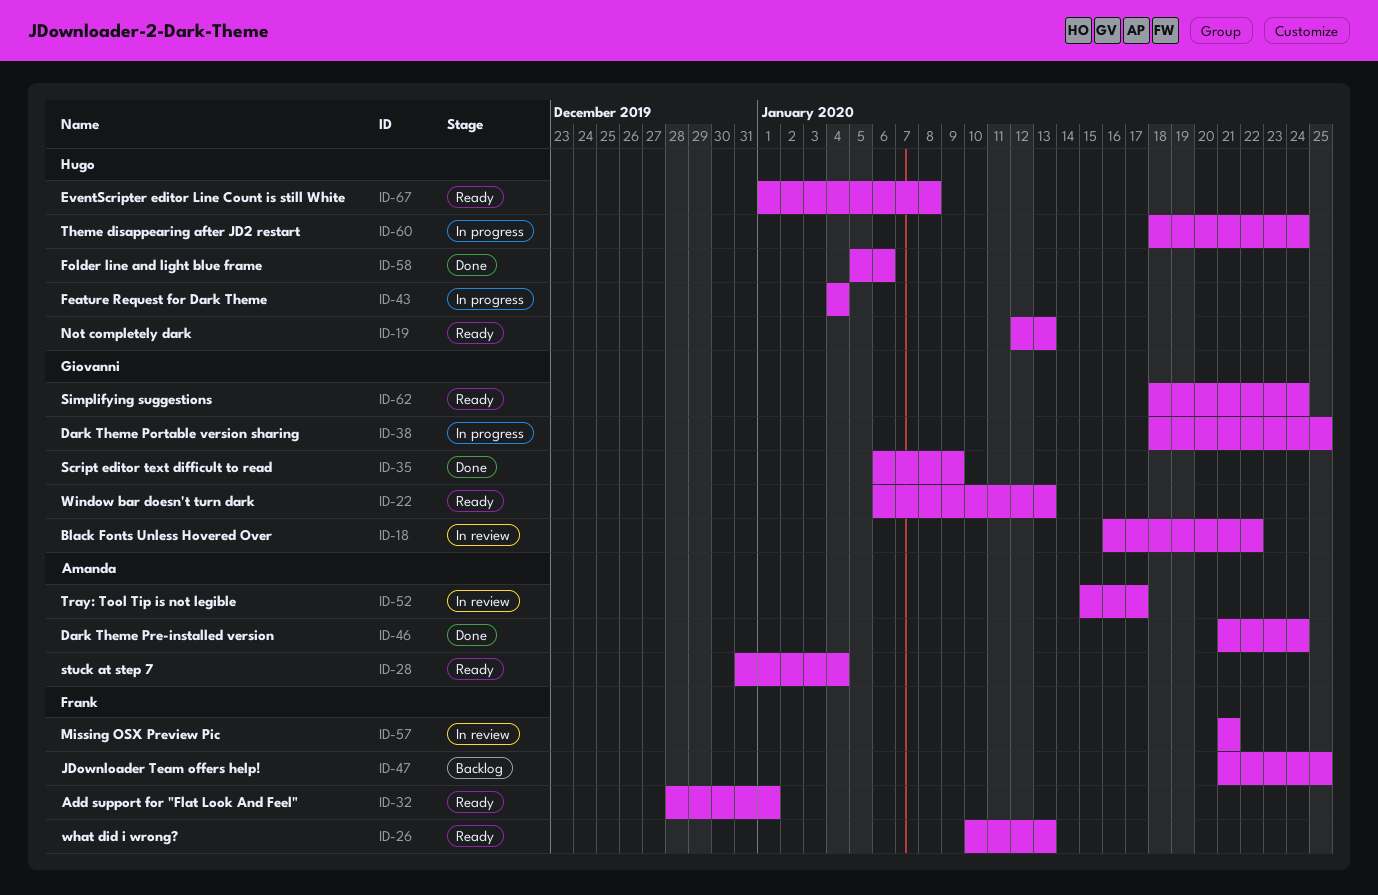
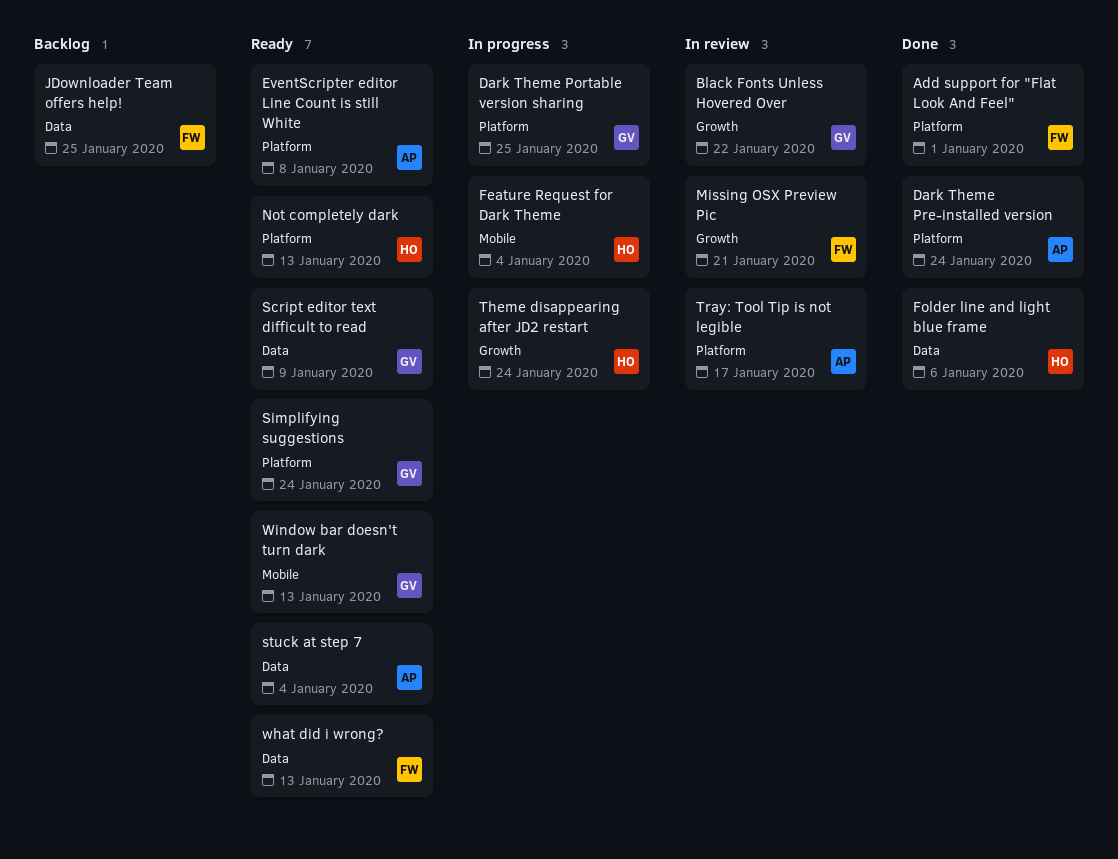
Add support for "Flat Look And Feel", status: Ready -> Done
EventScripter editor Line Count is still White, owner: Hugo -> Amanda
Script editor text difficult to read, status: Done -> Ready

